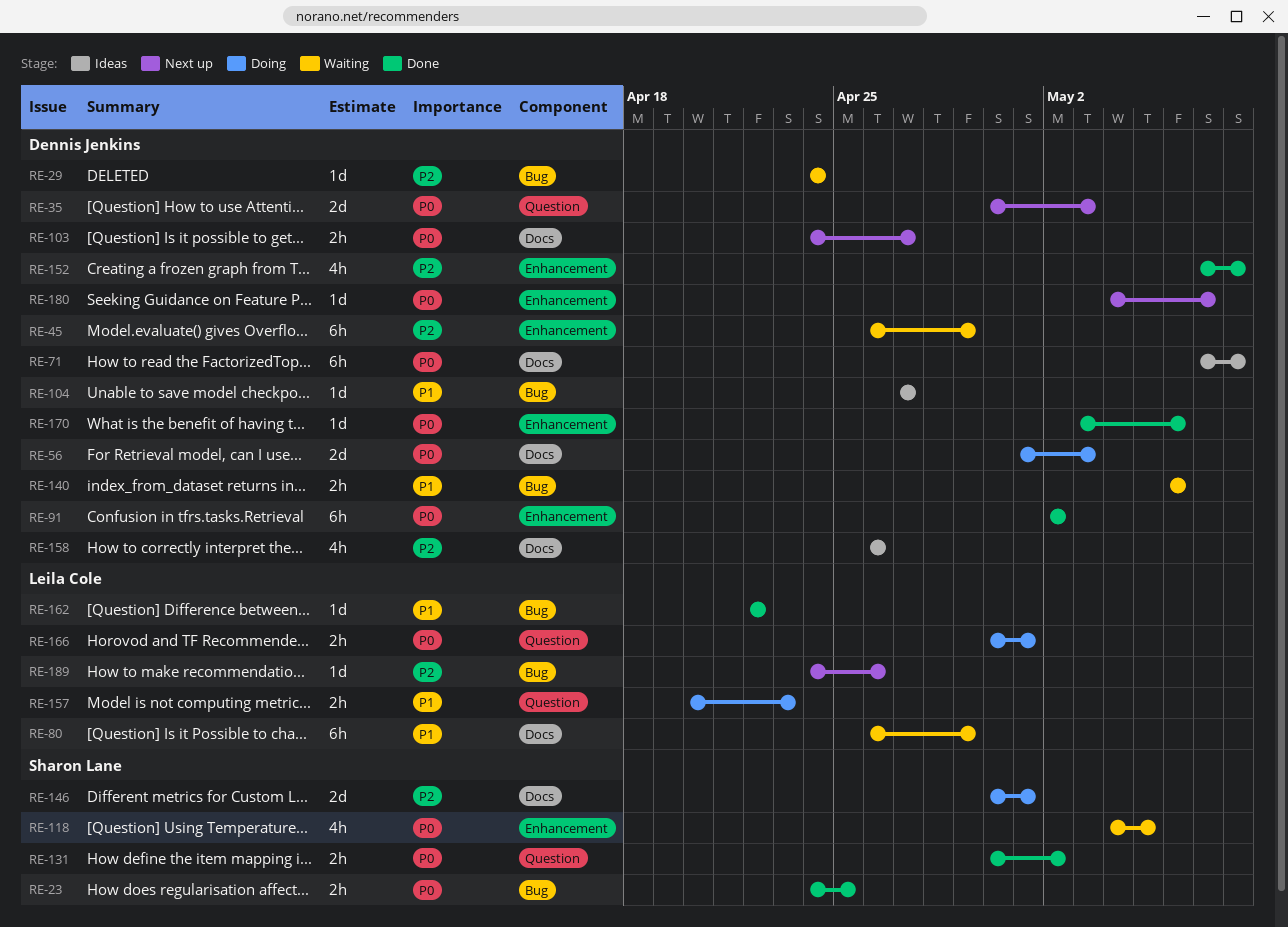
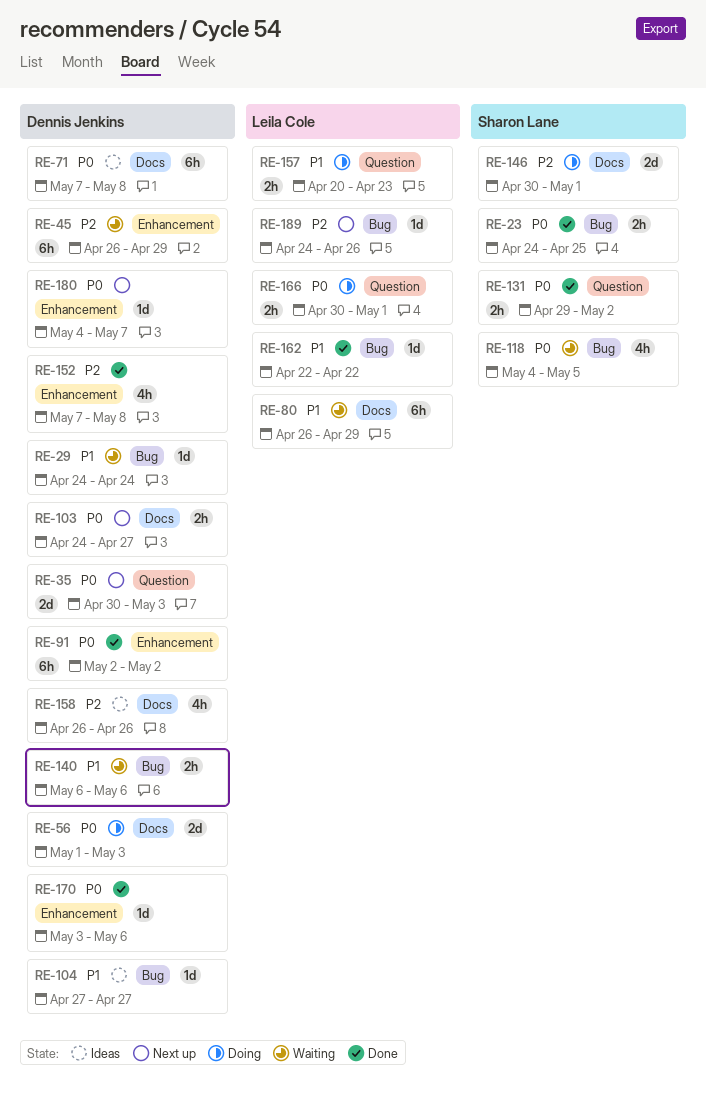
RE-29, priority: P2 -> P1
RE-118, label: Enhancement -> Bug
RE-131, start: Apr 30 -> Apr 29

